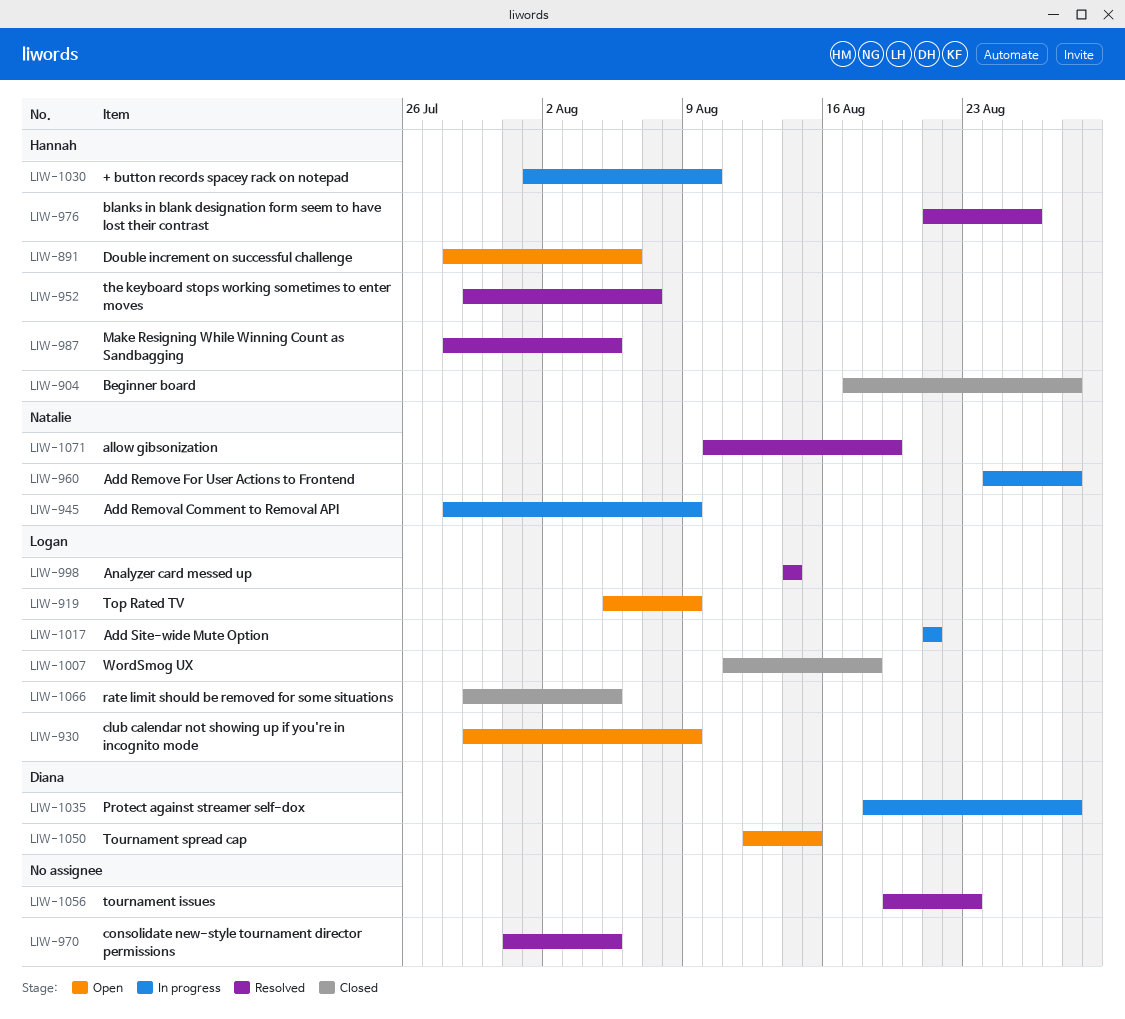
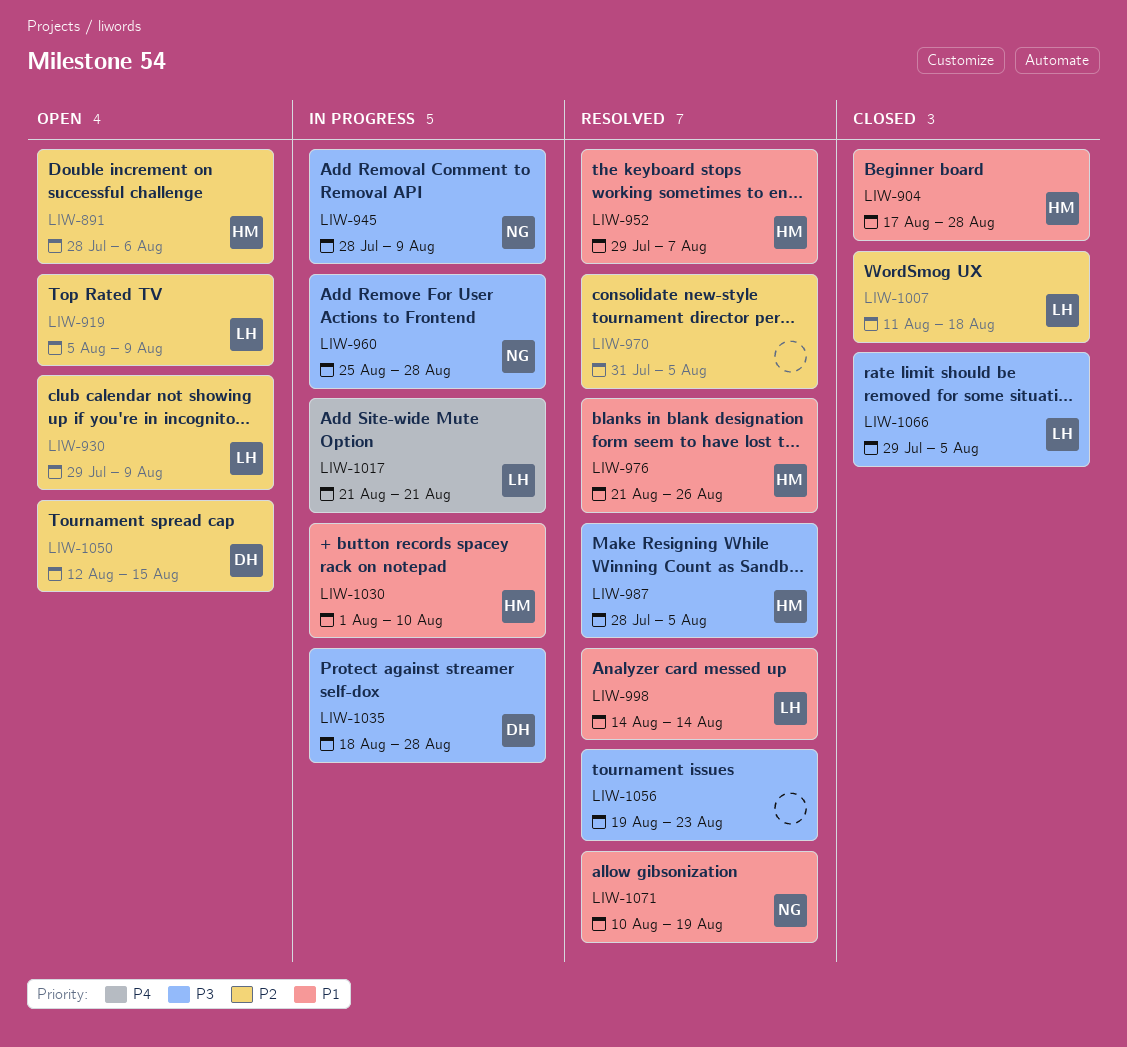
LIW-960, start: Aug 24 -> Aug 25

